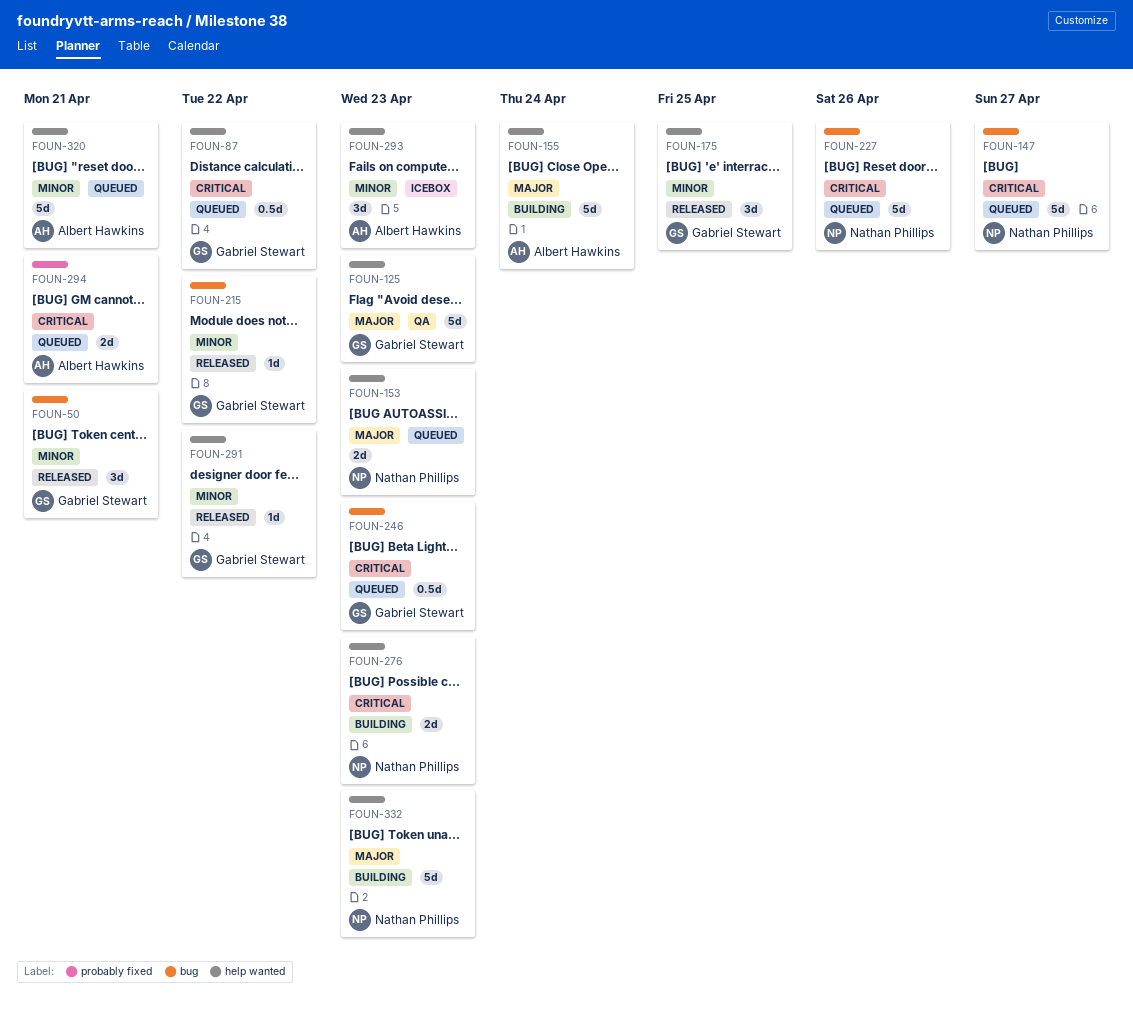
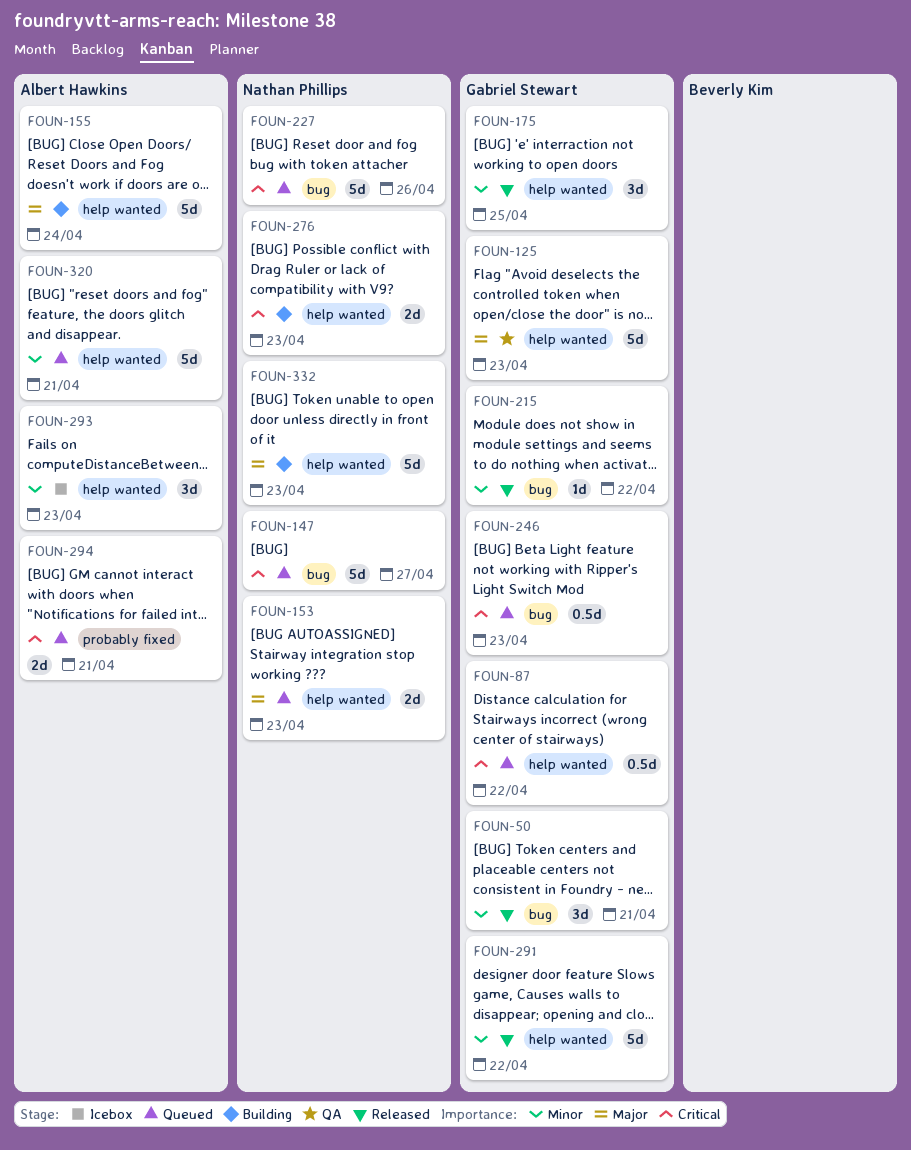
FOUN-291, estimate: 1d -> 5d

